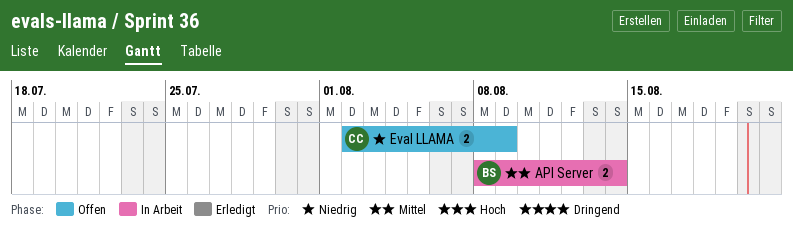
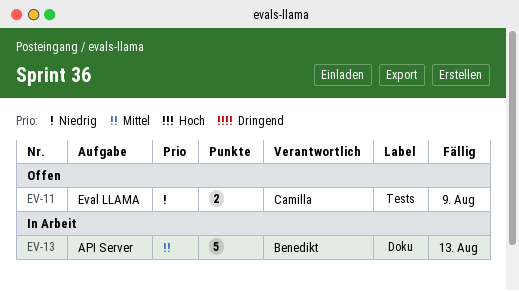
API Server, estimate: 2 -> 5
API Server, due: Aug 14 -> Aug 13

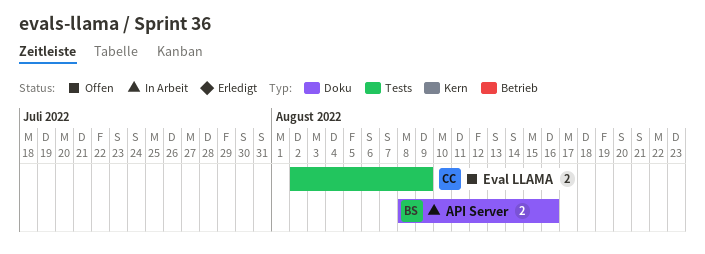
API Server, estimate: 5 -> 2
API Server, due: Aug 13 -> Aug 16

